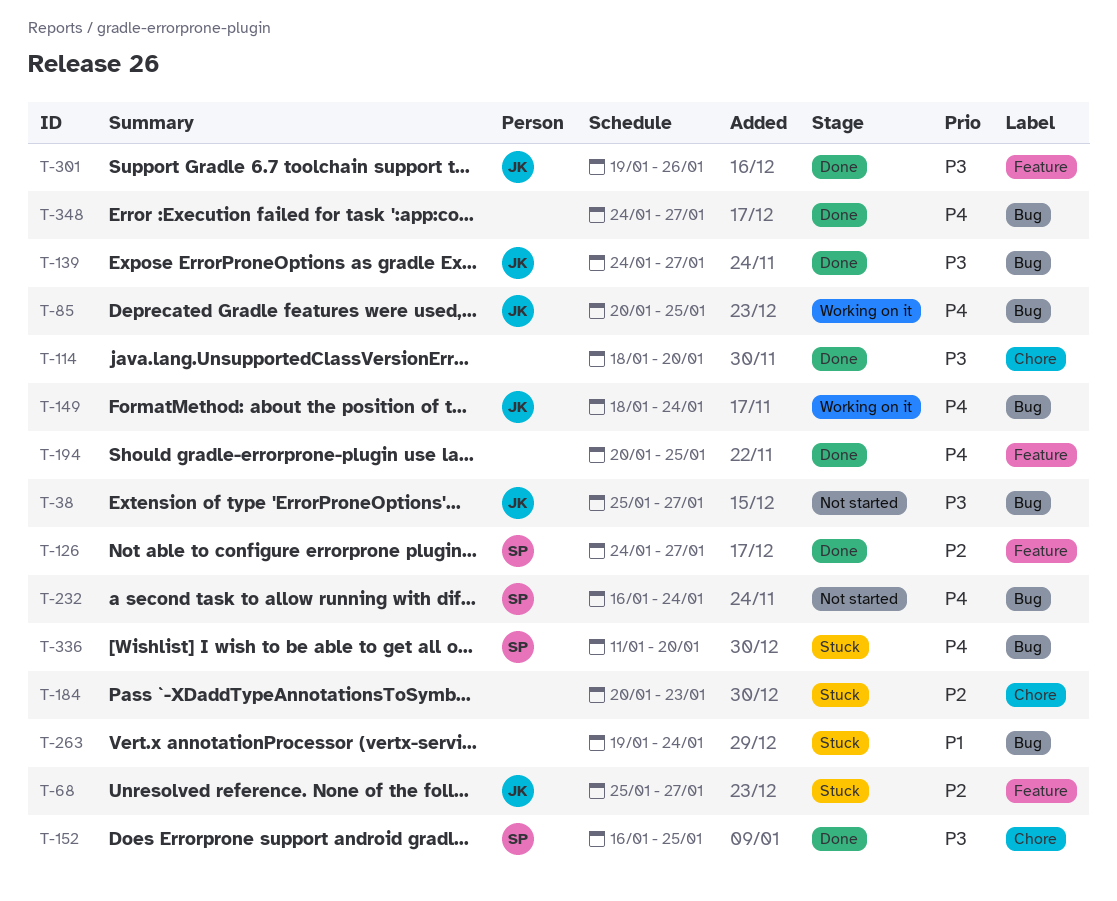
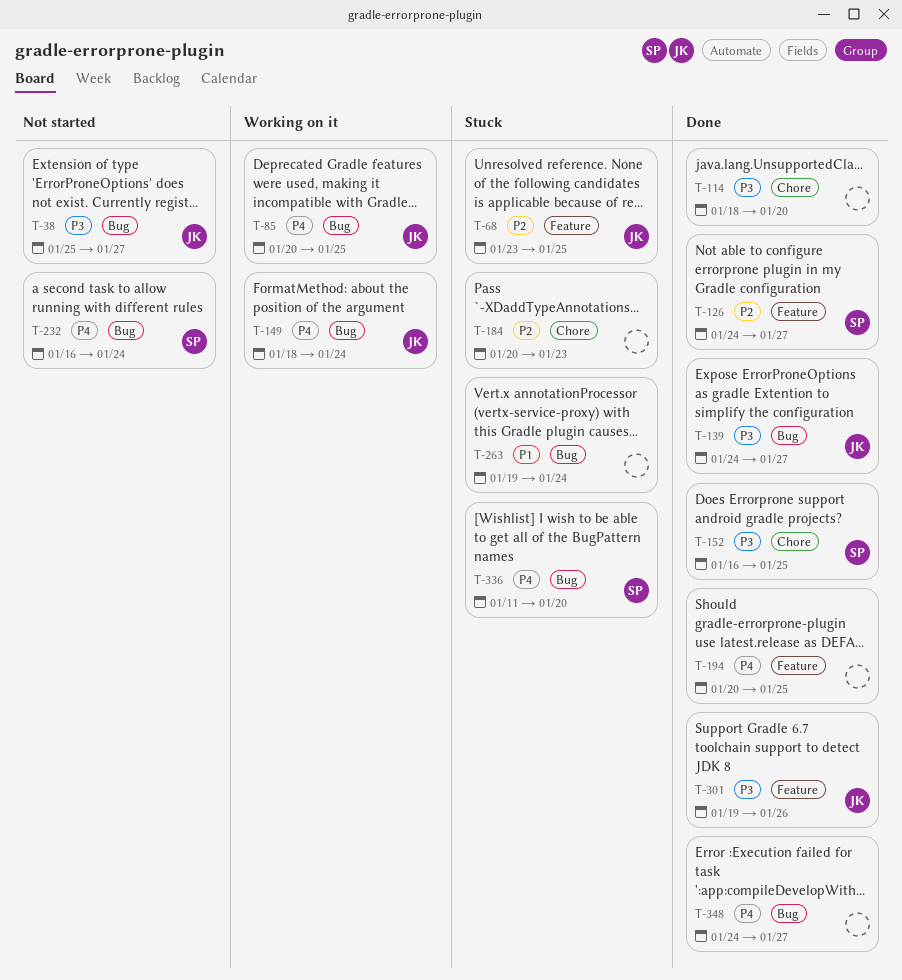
T-68, start: Jan 25 -> Jan 23
T-68, due: Jan 27 -> Jan 25

